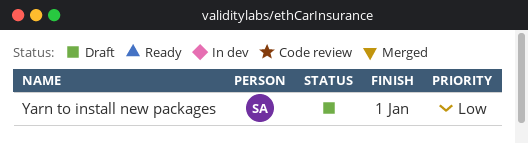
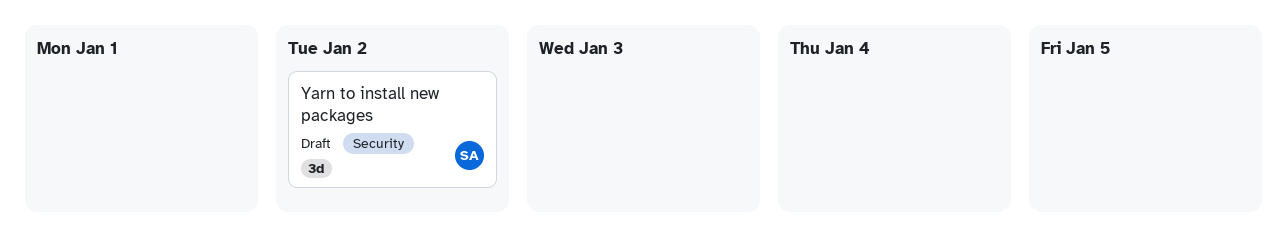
Yarn to install new packages, due: Jan 1 -> Jan 2

